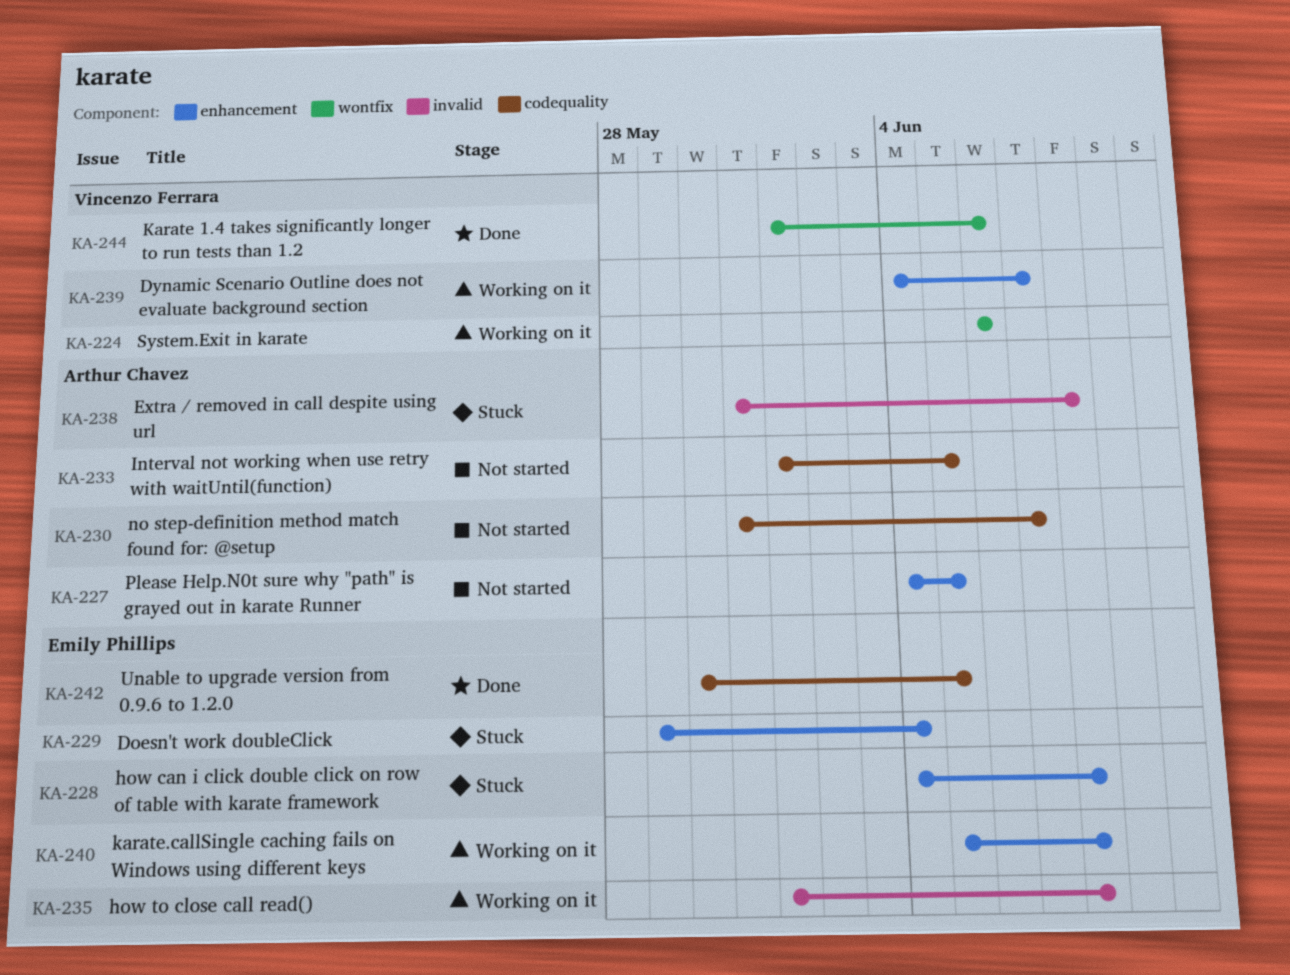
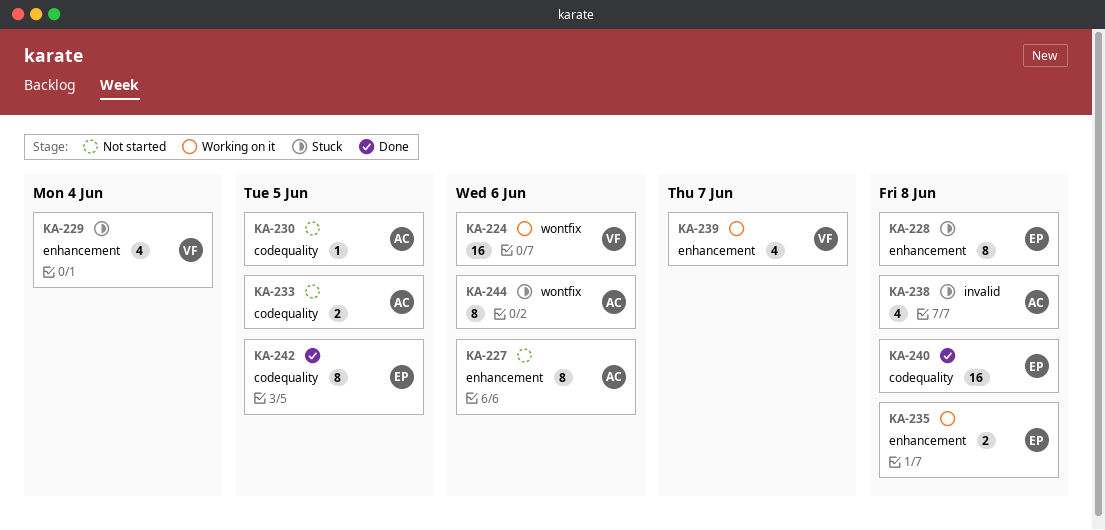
KA-227, due: Jun 5 -> Jun 6
KA-229, owner: Emily Phillips -> Vincenzo Ferrara
KA-230, due: Jun 7 -> Jun 5
KA-235, label: invalid -> enhancement
KA-240, status: Working on it -> Done
KA-240, label: enhancement -> codequality
KA-244, status: Done -> Stuck
KA-244, owner: Vincenzo Ferrara -> Arthur Chavez

